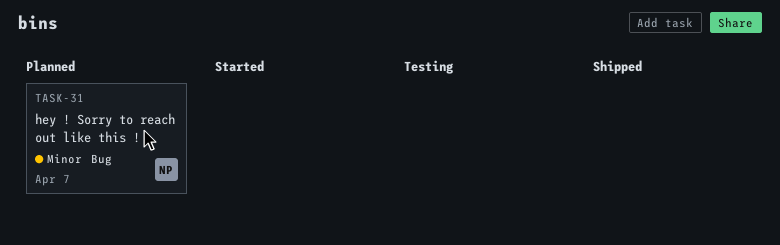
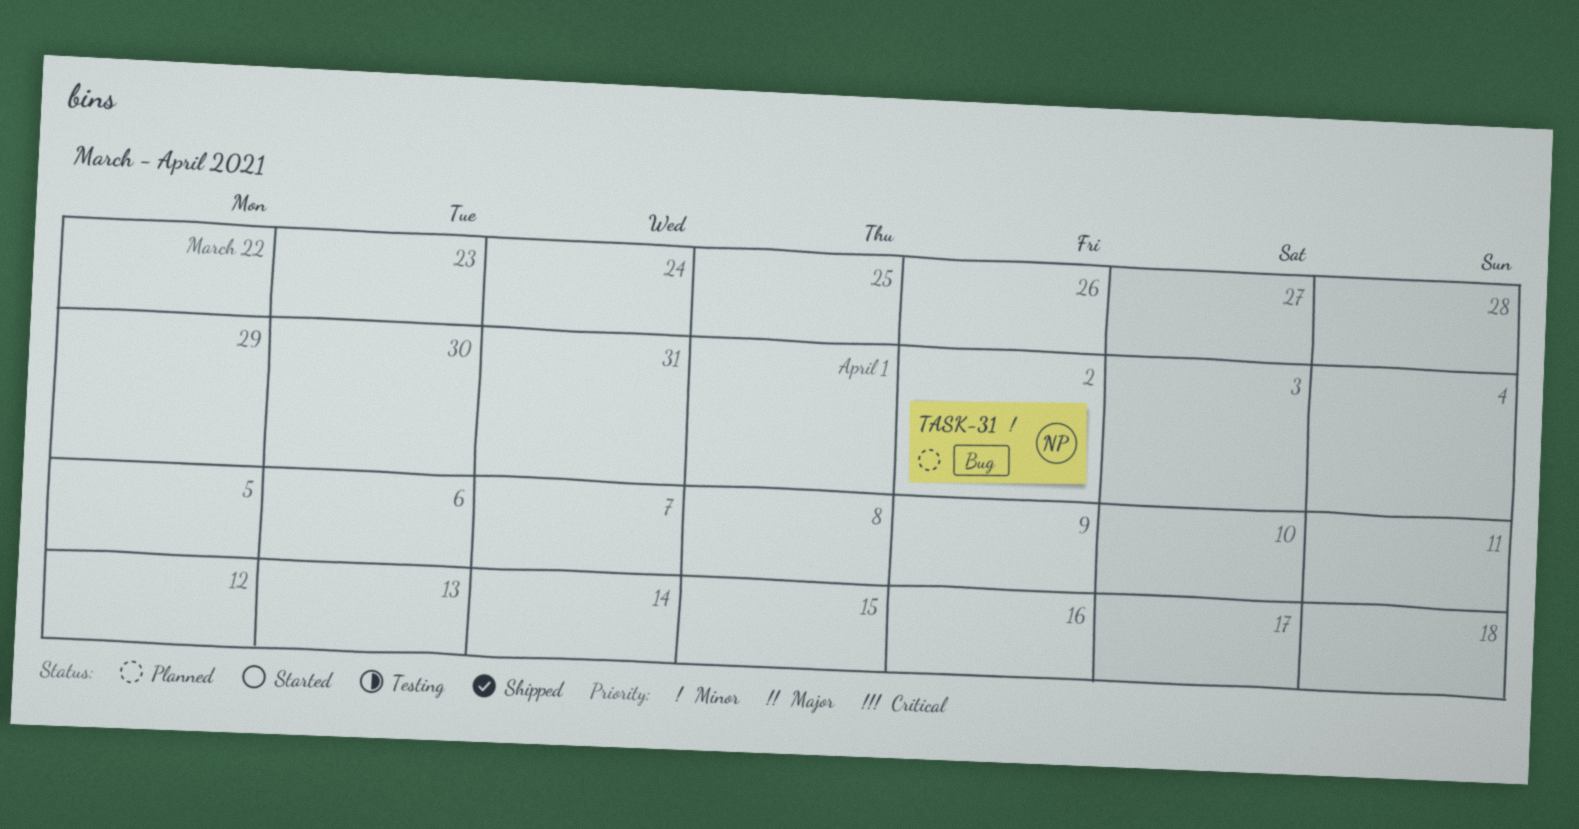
TASK-31, due: Apr 7 -> Apr 2

